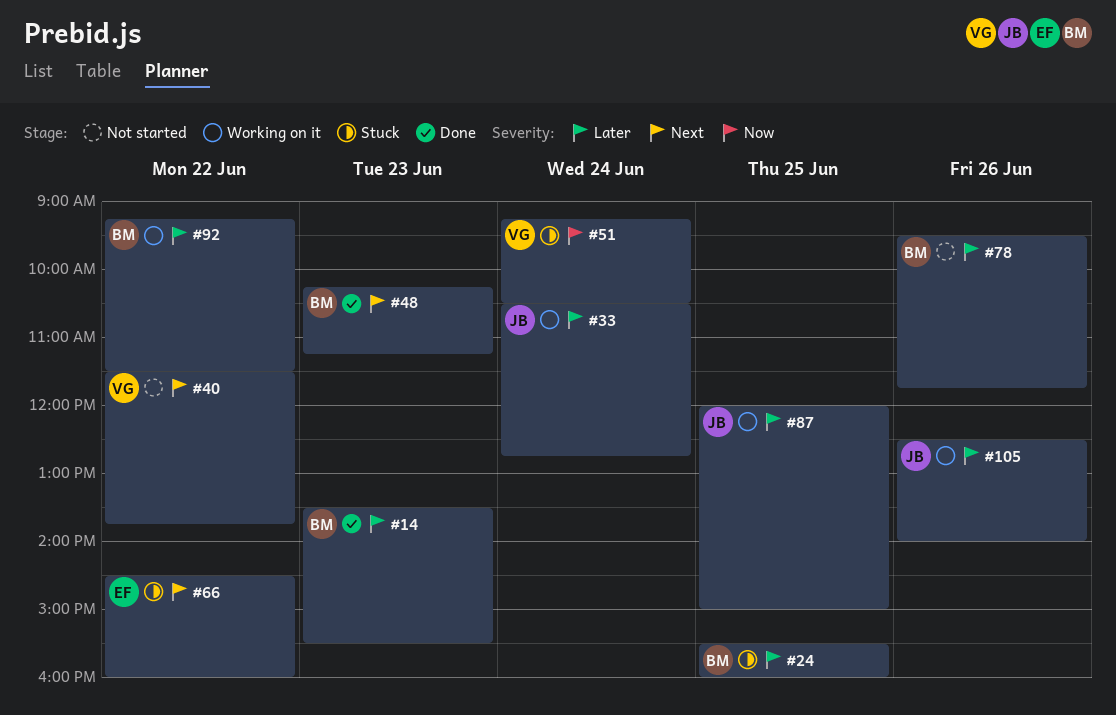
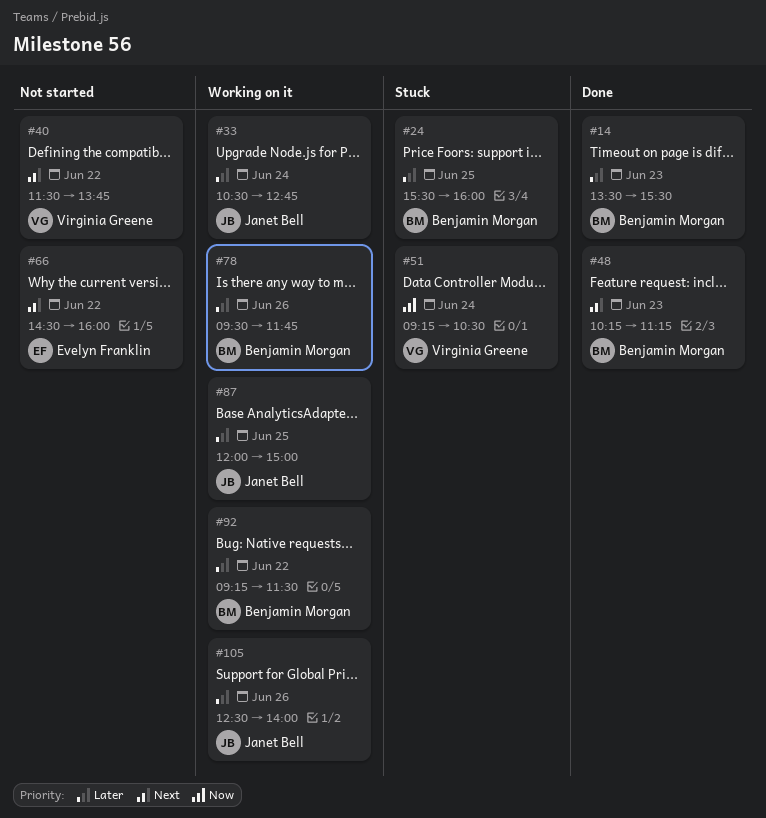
#66, status: Stuck -> Not started
#78, status: Not started -> Working on it

